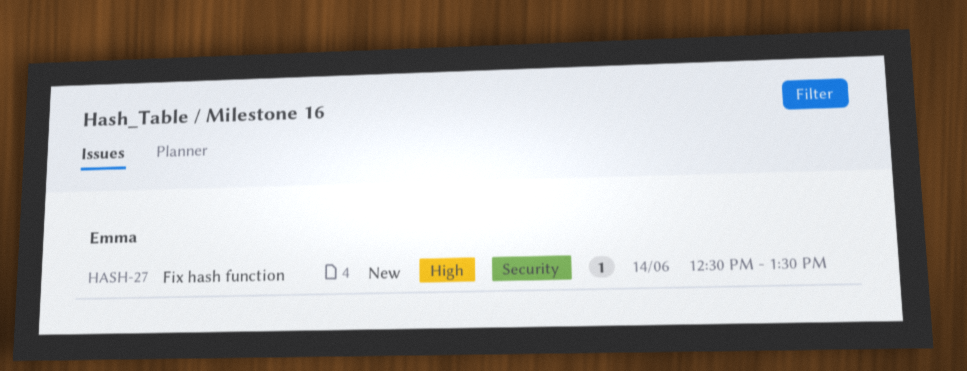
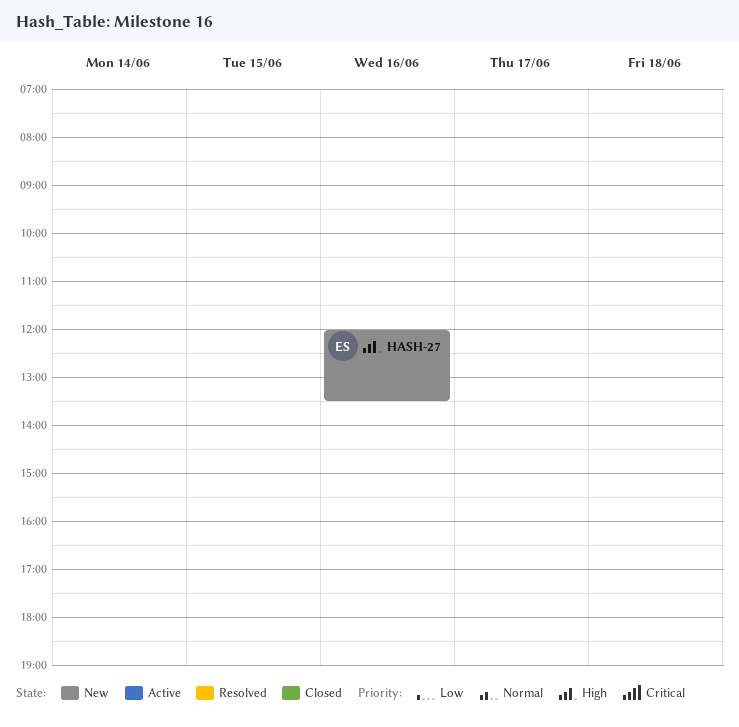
HASH-27, day: Jun 14 -> Jun 16
HASH-27, begins: 12:30 -> 12:00

